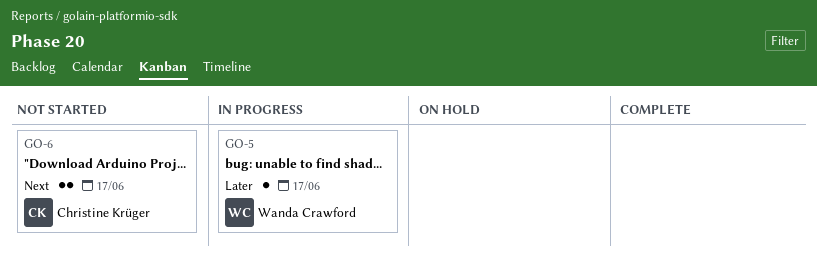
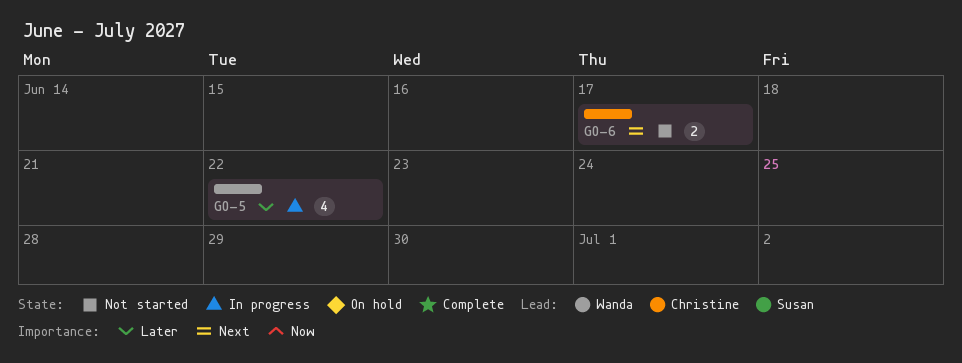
GO-5, estimate: 1 -> 4
GO-5, due: Jun 17 -> Jun 22

